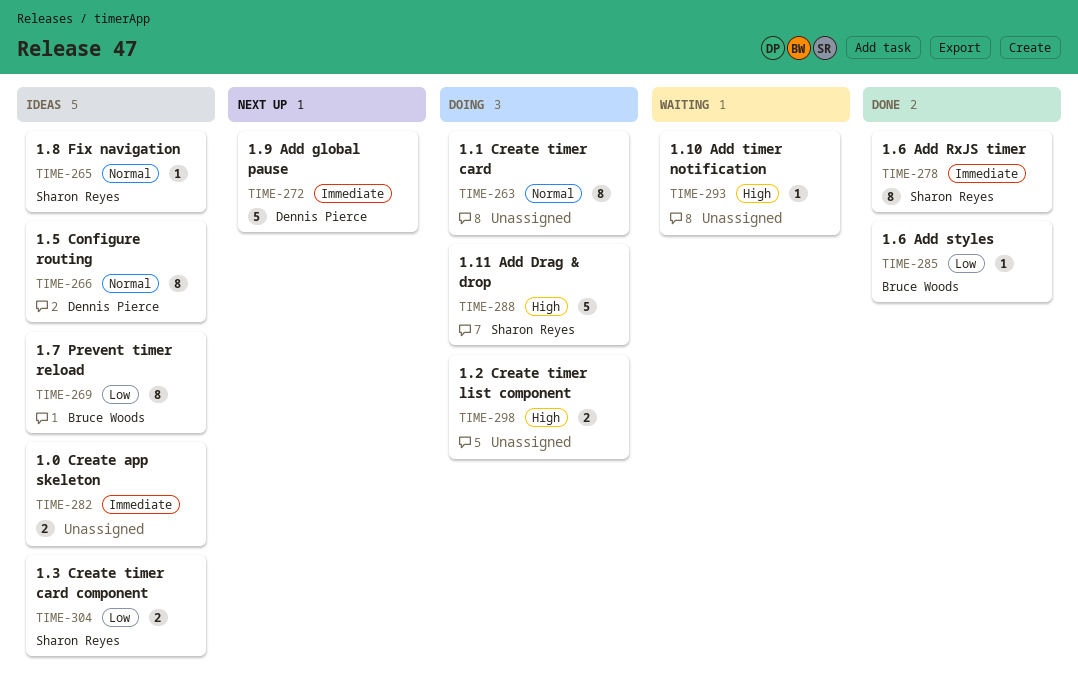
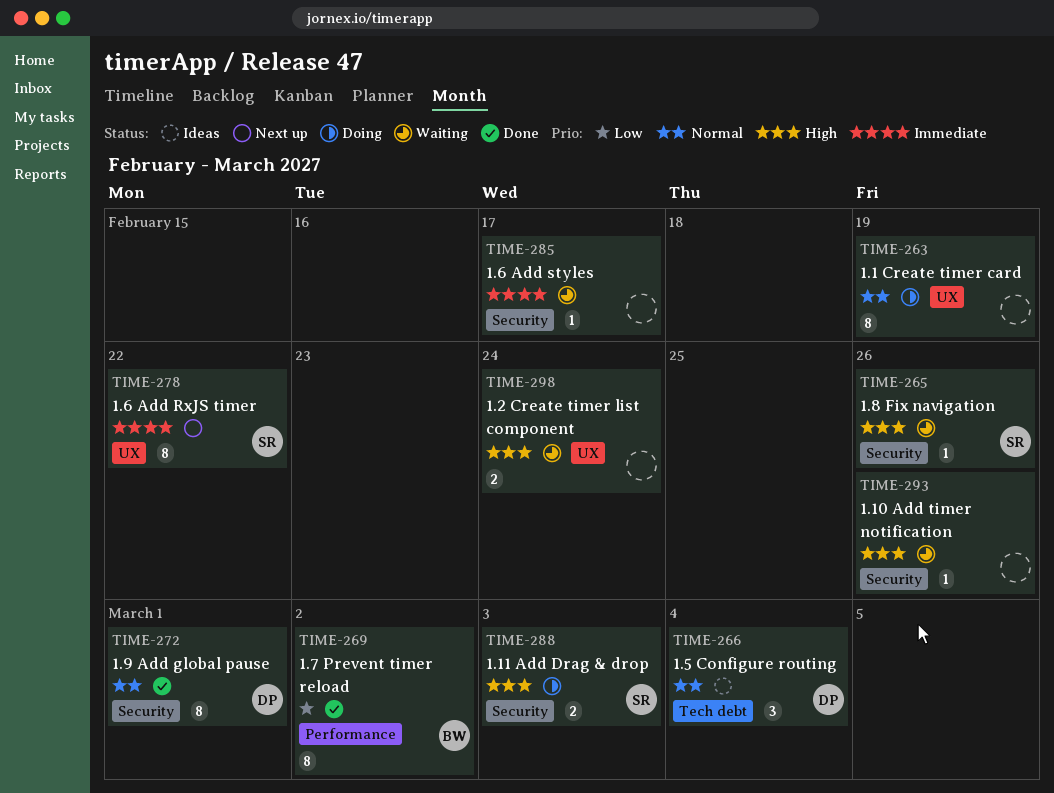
TIME-265, status: Ideas -> Waiting
TIME-265, priority: Normal -> High
TIME-266, estimate: 8 -> 3
TIME-269, status: Ideas -> Done
TIME-272, status: Next up -> Done
TIME-272, priority: Immediate -> Normal
TIME-272, estimate: 5 -> 8
TIME-278, status: Done -> Next up
TIME-282: present -> none
TIME-285, status: Done -> Waiting
TIME-285, owner: Bruce Woods -> none
TIME-285, priority: Low -> Immediate
TIME-288, estimate: 5 -> 2
TIME-298, status: Doing -> Waiting
TIME-304: present -> none

